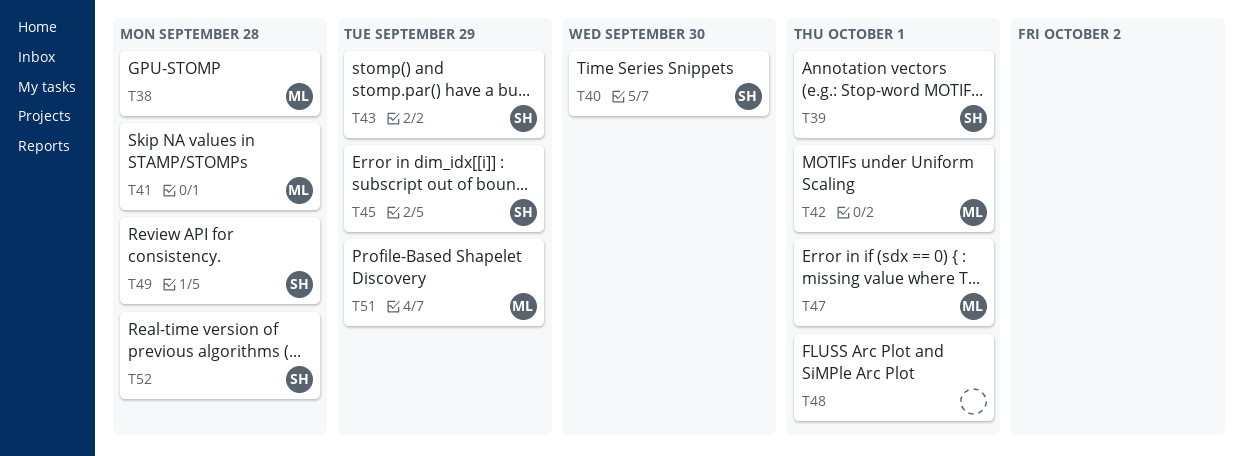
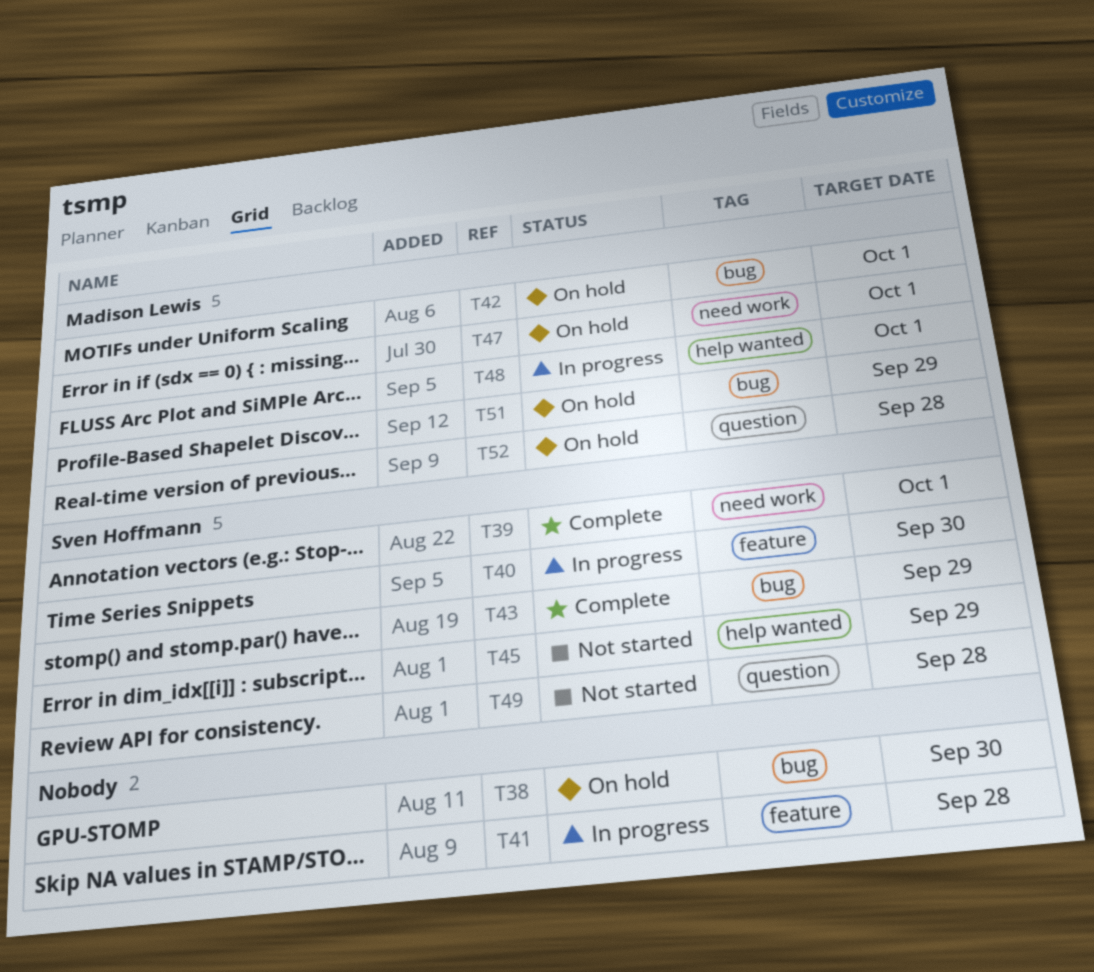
T38, owner: Madison Lewis -> none
T38, due: Sep 28 -> Sep 30
T41, owner: Madison Lewis -> none
T48, owner: none -> Madison Lewis
T52, owner: Sven Hoffmann -> Madison Lewis

